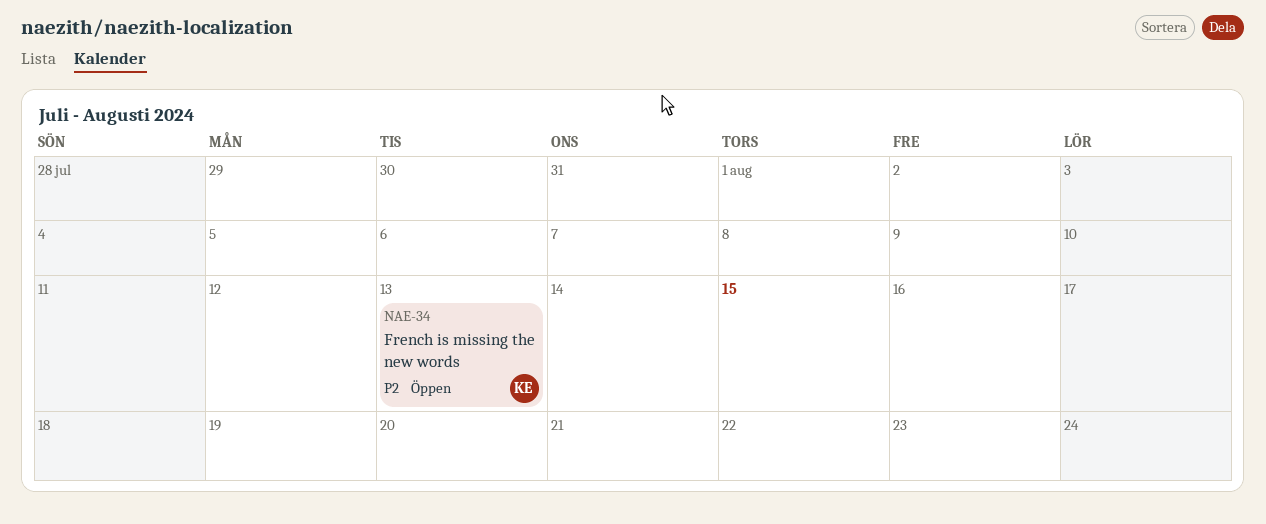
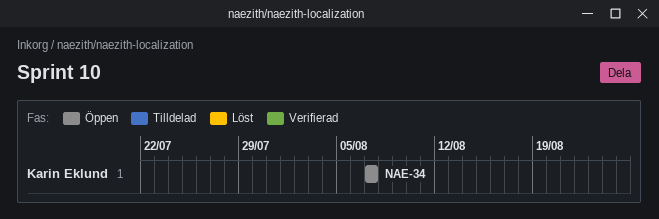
NAE-34, due: Aug 13 -> Aug 7

